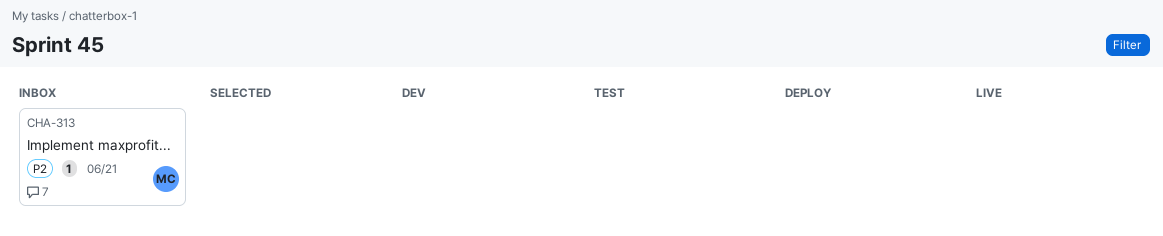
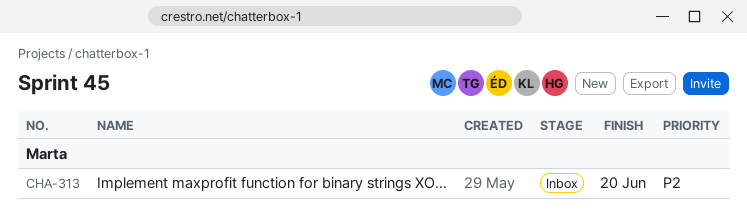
CHA-313, due: Jun 21 -> Jun 20

